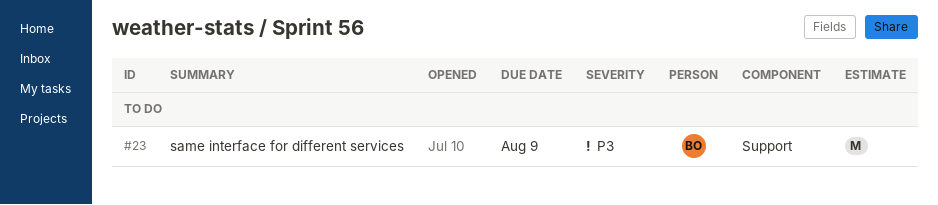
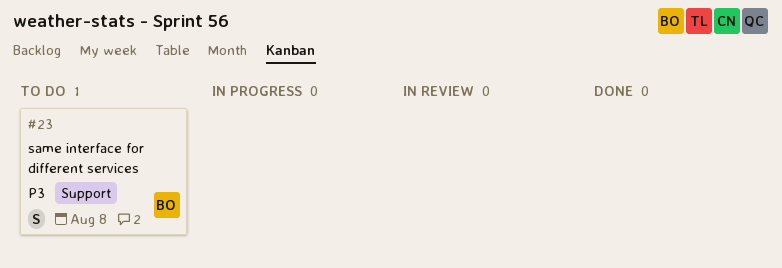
#23, estimate: M -> S
#23, due: Aug 9 -> Aug 8

